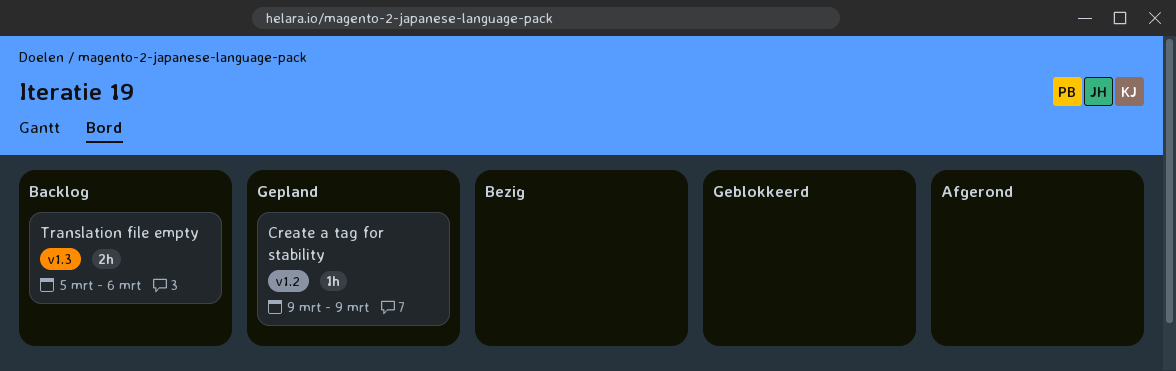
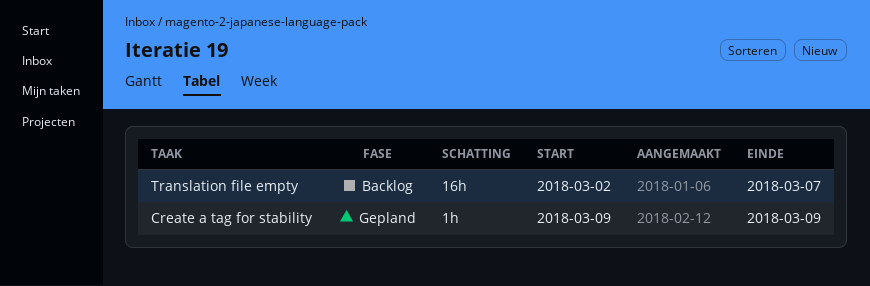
Translation file empty, estimate: 2h -> 16h
Translation file empty, start: Mar 5 -> Mar 2
Translation file empty, due: Mar 6 -> Mar 7

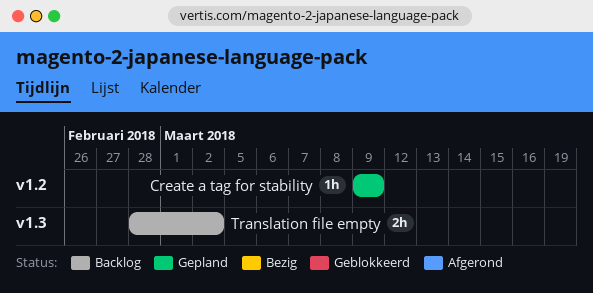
Translation file empty, estimate: 16h -> 2h
Translation file empty, start: Mar 2 -> Feb 28
Translation file empty, due: Mar 7 -> Mar 2

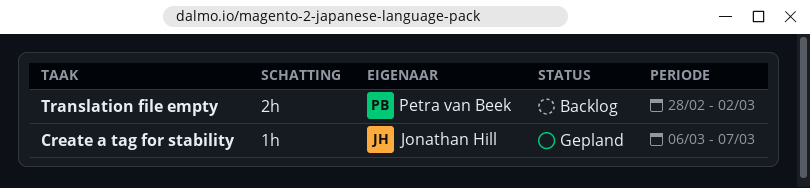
Create a tag for stability, start: Mar 9 -> Mar 6
Create a tag for stability, due: Mar 9 -> Mar 7

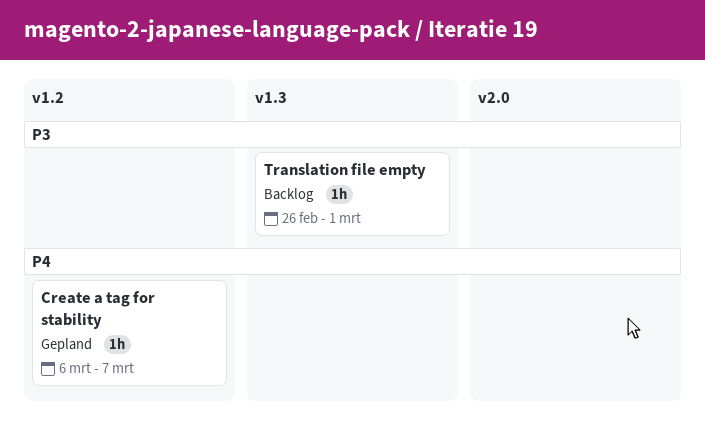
Translation file empty, estimate: 2h -> 1h
Translation file empty, start: Feb 28 -> Feb 26
Translation file empty, due: Mar 2 -> Mar 1

